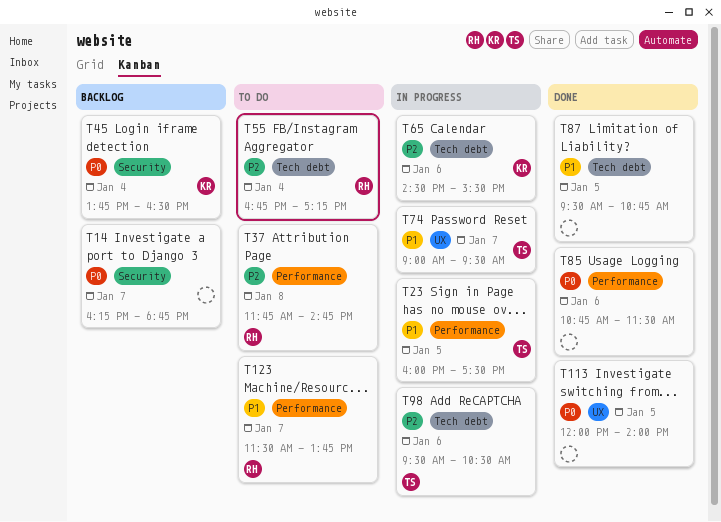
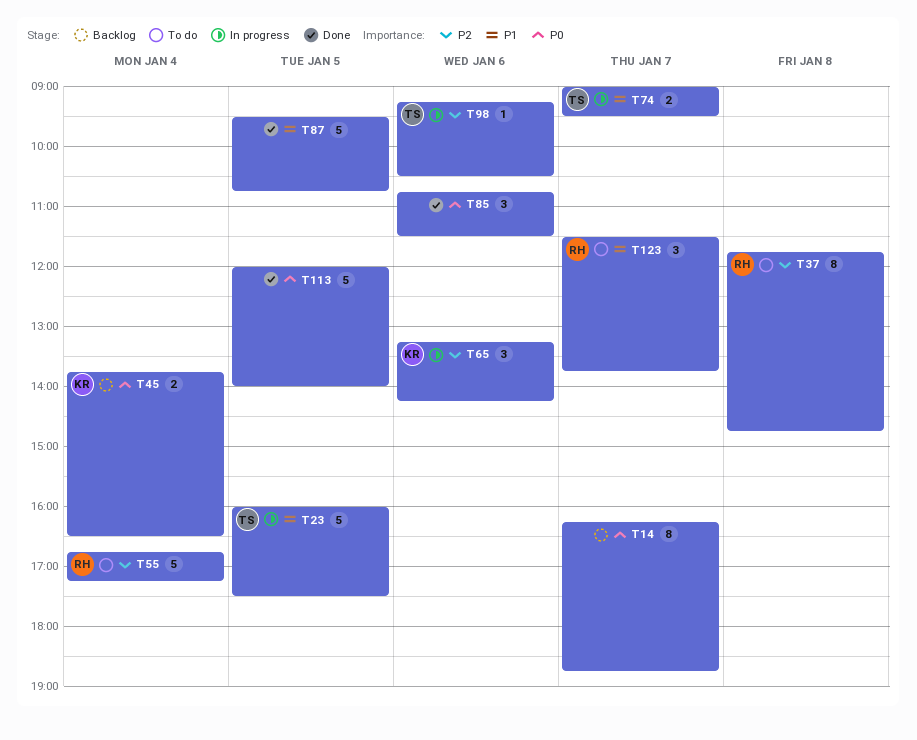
T65, begins: 14:30 -> 13:15
T65, ends: 15:30 -> 14:15
T98, begins: 09:30 -> 09:15

